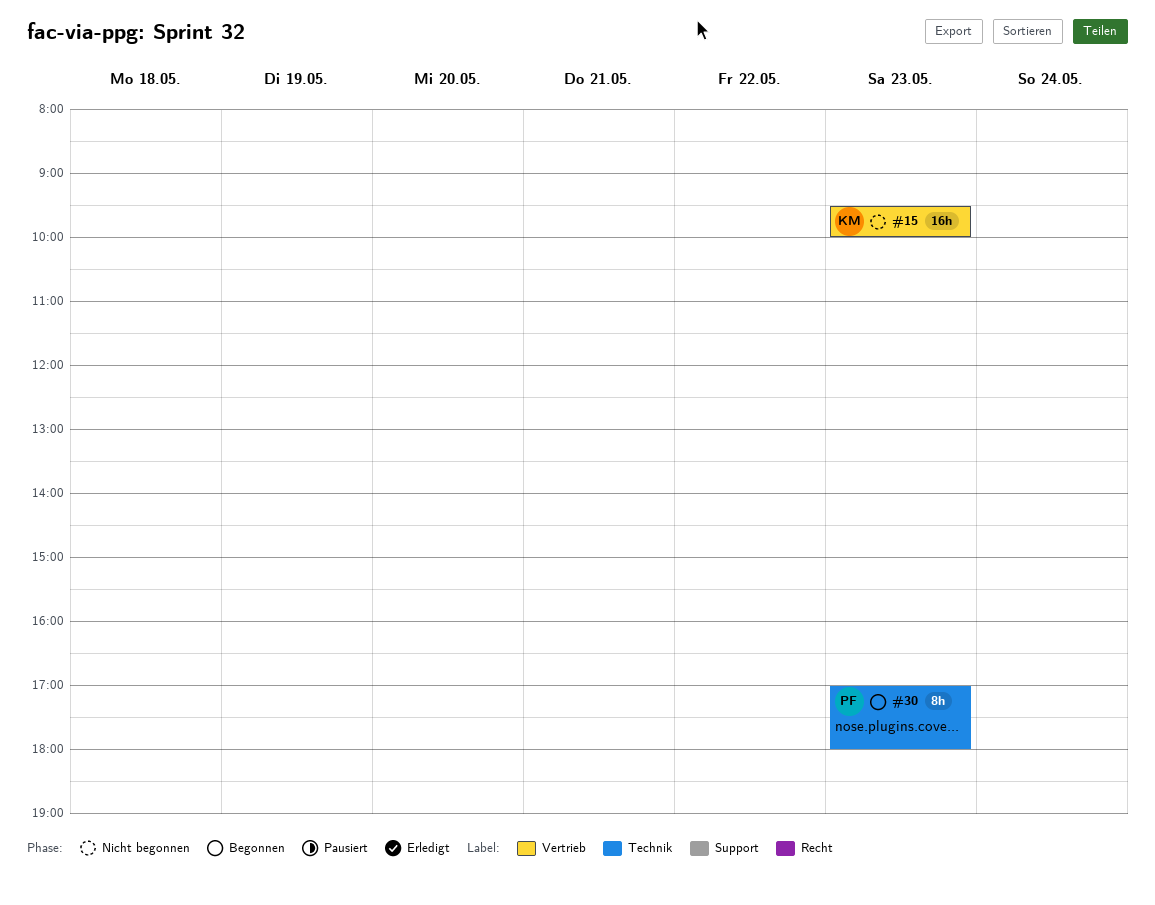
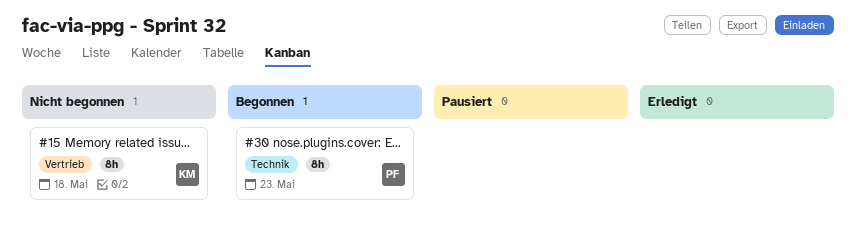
#15, estimate: 16h -> 8h
#15, day: May 23 -> May 18

